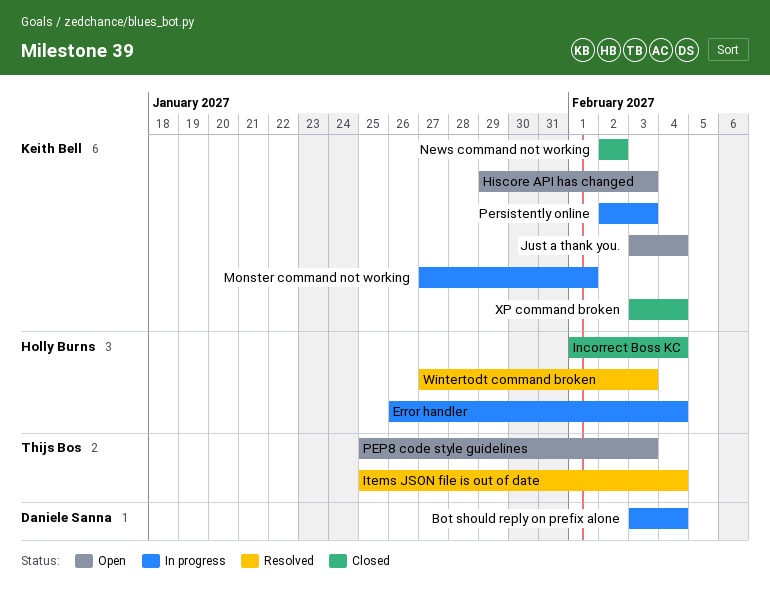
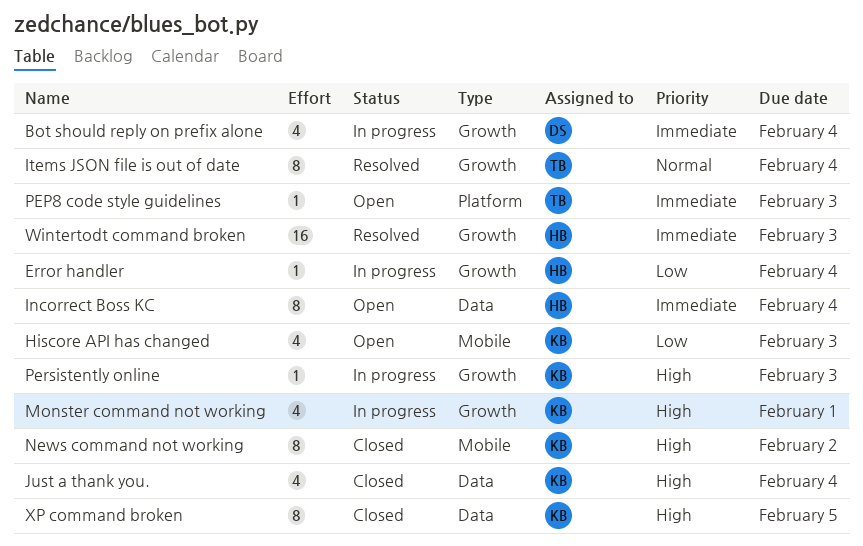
Incorrect Boss KC, status: Closed -> Open
Just a thank you., status: Open -> Closed
XP command broken, due: Feb 4 -> Feb 5

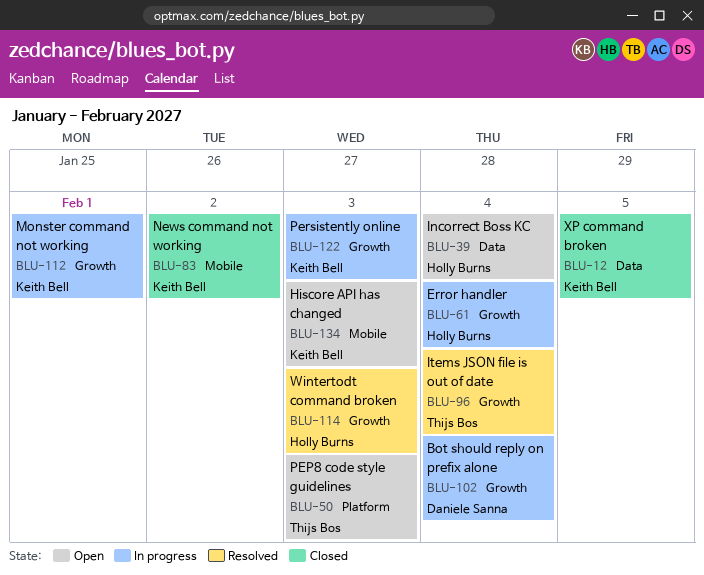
Just a thank you.: present -> none

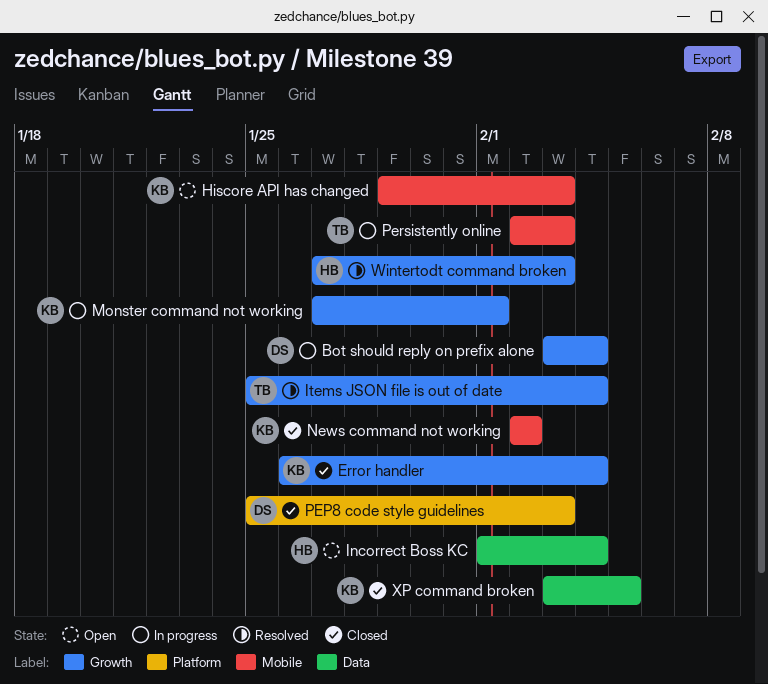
Error handler, status: In progress -> Closed
Error handler, owner: Holly Burns -> Keith Bell
PEP8 code style guidelines, status: Open -> Closed
PEP8 code style guidelines, owner: Thijs Bos -> Daniele Sanna
Persistently online, owner: Keith Bell -> Thijs Bos
Persistently online, label: Growth -> Mobile

